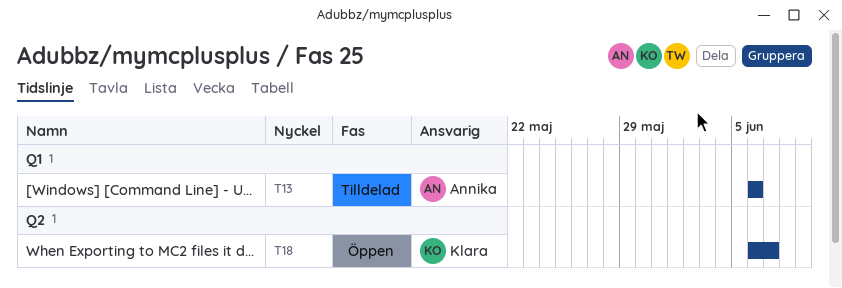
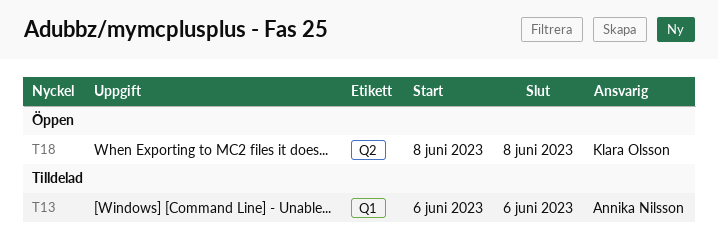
T18, start: Jun 6 -> Jun 8
T18, due: Jun 7 -> Jun 8

